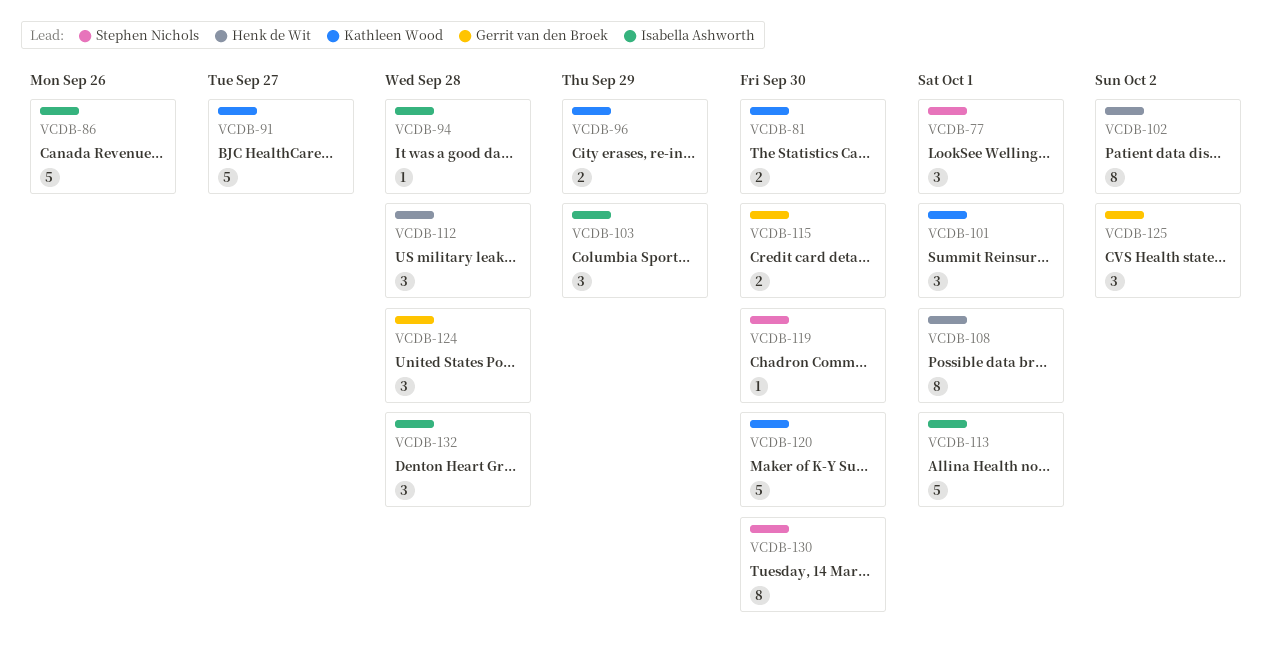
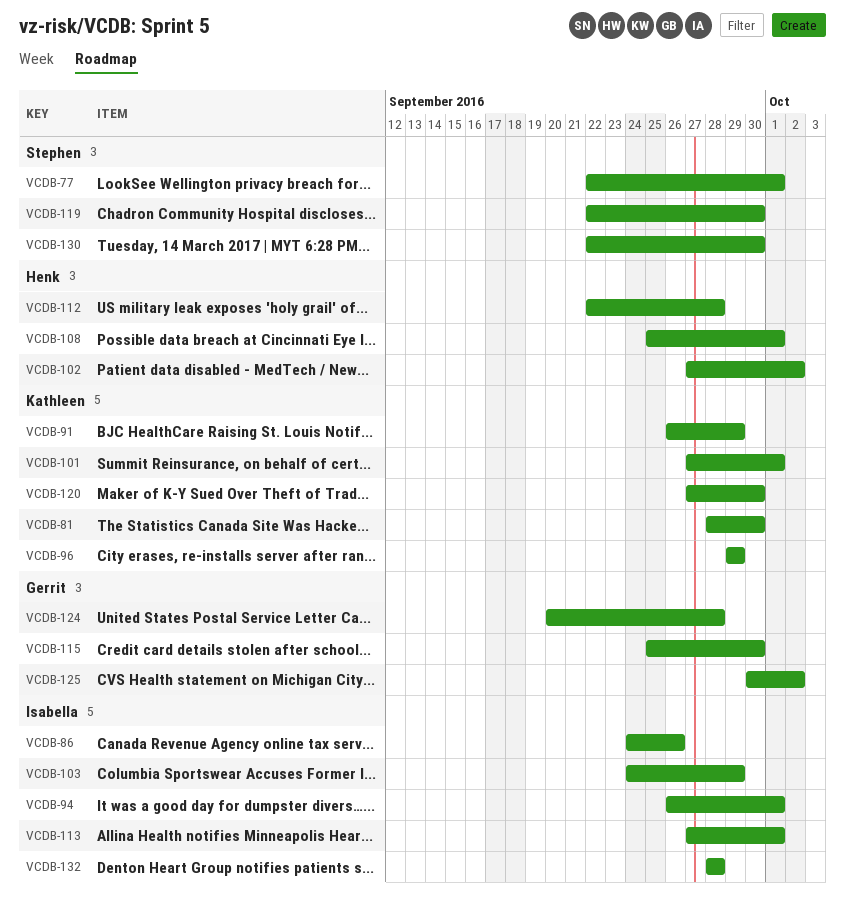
VCDB-91, due: Sep 27 -> Sep 29
VCDB-94, due: Sep 28 -> Oct 1

